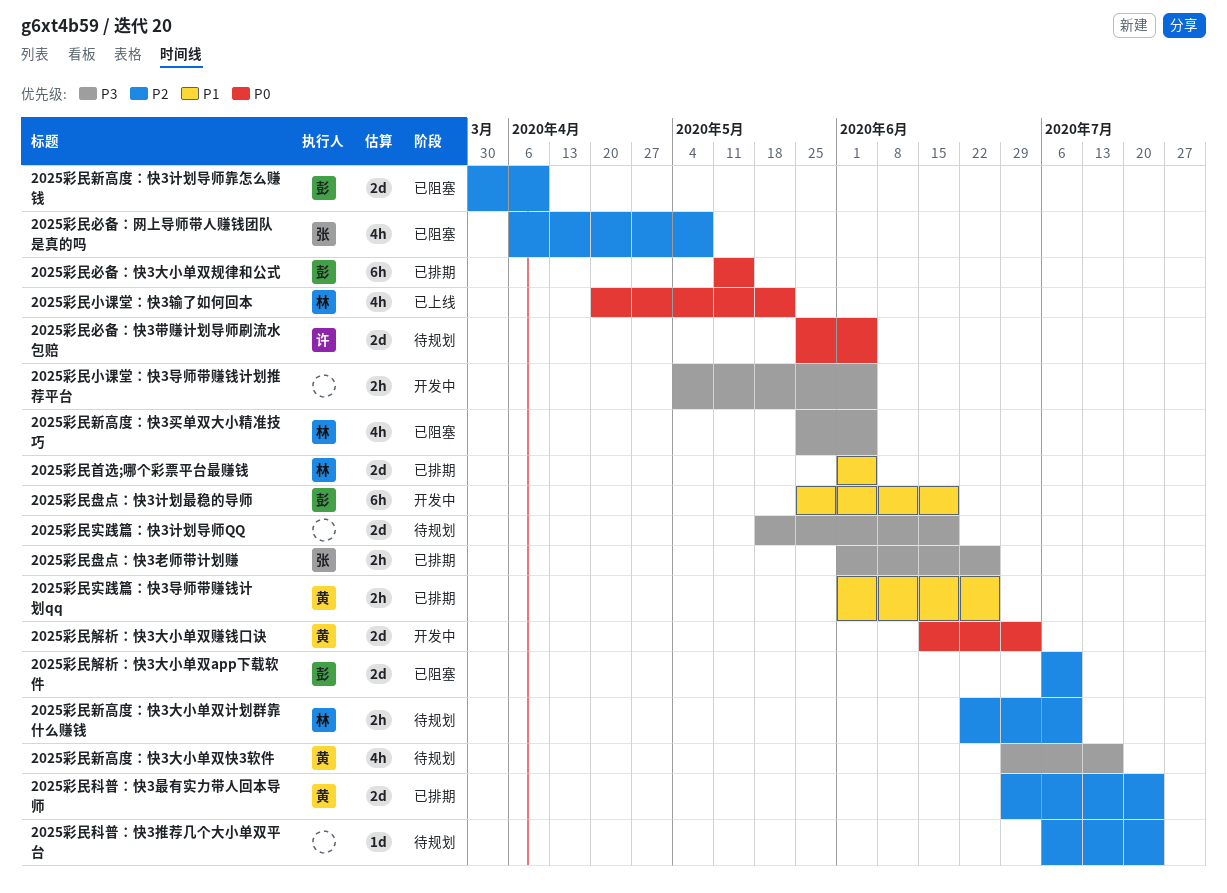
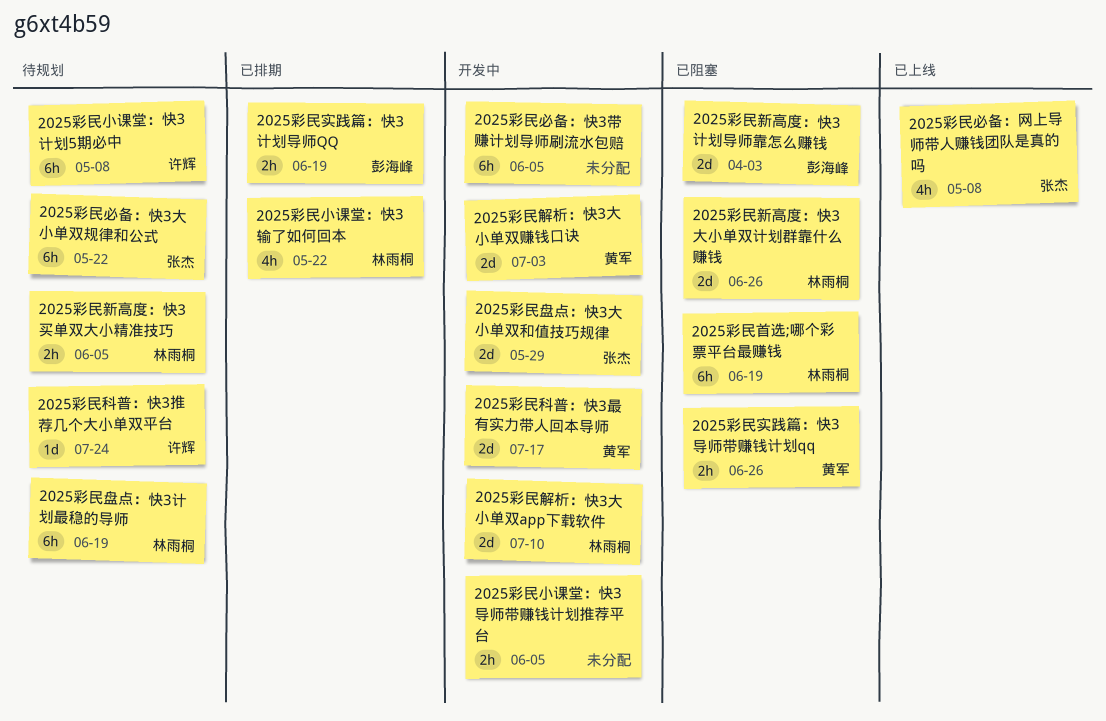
2025彩民实践篇：快3导师带赚钱计划qq, status: 已排期 -> 已阻塞
2025彩民实践篇：快3计划导师QQ, status: 待规划 -> 已排期
2025彩民实践篇：快3计划导师QQ, owner: none -> 彭海峰
2025彩民实践篇：快3计划导师QQ, estimate: 2d -> 2h
2025彩民小课堂：快3计划5期必中: none -> present
2025彩民小课堂：快3输了如何回本, status: 已上线 -> 已排期
2025彩民必备：快3大小单双规律和公式, status: 已排期 -> 待规划
2025彩民必备：快3大小单双规律和公式, owner: 彭海峰 -> 张杰
2025彩民必备：快3大小单双规律和公式, due: May 15 -> May 22
2025彩民必备：快3带赚计划导师刷流水包赔, status: 待规划 -> 开发中
2025彩民必备：快3带赚计划导师刷流水包赔, owner: 许辉 -> none
2025彩民必备：快3带赚计划导师刷流水包赔, estimate: 2d -> 6h
2025彩民必备：网上导师带人赚钱团队是真的吗, status: 已阻塞 -> 已上线
2025彩民新高度：快3买单双大小精准技巧, status: 已阻塞 -> 待规划
2025彩民新高度：快3买单双大小精准技巧, estimate: 4h -> 2h
2025彩民新高度：快3大小单双快3软件: present -> none
2025彩民新高度：快3大小单双计划群靠什么赚钱, status: 待规划 -> 已阻塞
2025彩民新高度：快3大小单双计划群靠什么赚钱, estimate: 2h -> 2d
2025彩民新高度：快3大小单双计划群靠什么赚钱, due: Jul 10 -> Jun 26
2025彩民新高度：快3计划导师靠怎么赚钱, due: Apr 10 -> Apr 3
2025彩民盘点：快3大小单双和值技巧规律: none -> present
2025彩民盘点：快3老师带计划赚: present -> none
2025彩民盘点：快3计划最稳的导师, status: 开发中 -> 待规划
2025彩民盘点：快3计划最稳的导师, owner: 彭海峰 -> 林雨桐
2025彩民科普：快3推荐几个大小单双平台, owner: none -> 许辉
2025彩民科普：快3最有实力带人回本导师, status: 已排期 -> 开发中
2025彩民科普：快3最有实力带人回本导师, due: Jul 24 -> Jul 17
2025彩民解析：快3大小单双app下载软件, status: 已阻塞 -> 开发中
2025彩民解析：快3大小单双app下载软件, owner: 彭海峰 -> 林雨桐
2025彩民首选;哪个彩票平台最赚钱, status: 已排期 -> 已阻塞
2025彩民首选;哪个彩票平台最赚钱, estimate: 2d -> 6h
2025彩民首选;哪个彩票平台最赚钱, due: Jun 5 -> Jun 19

